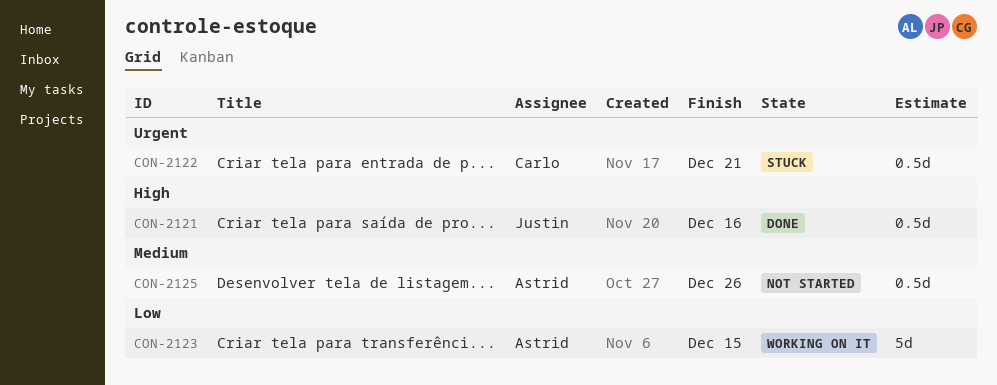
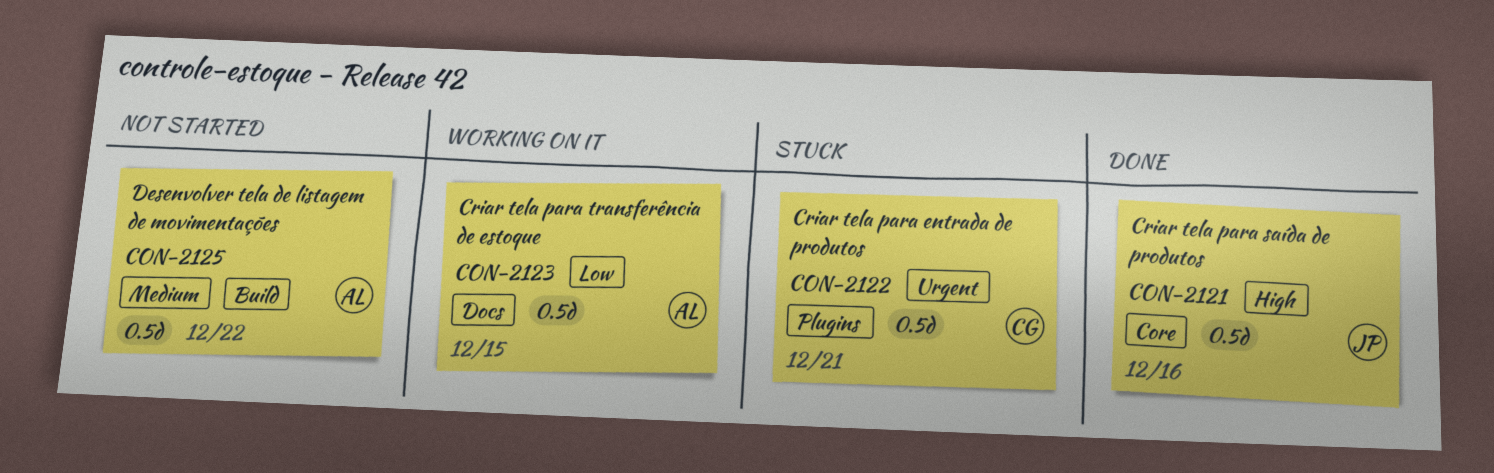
CON-2123, estimate: 5d -> 0.5d
CON-2125, due: Dec 26 -> Dec 22

